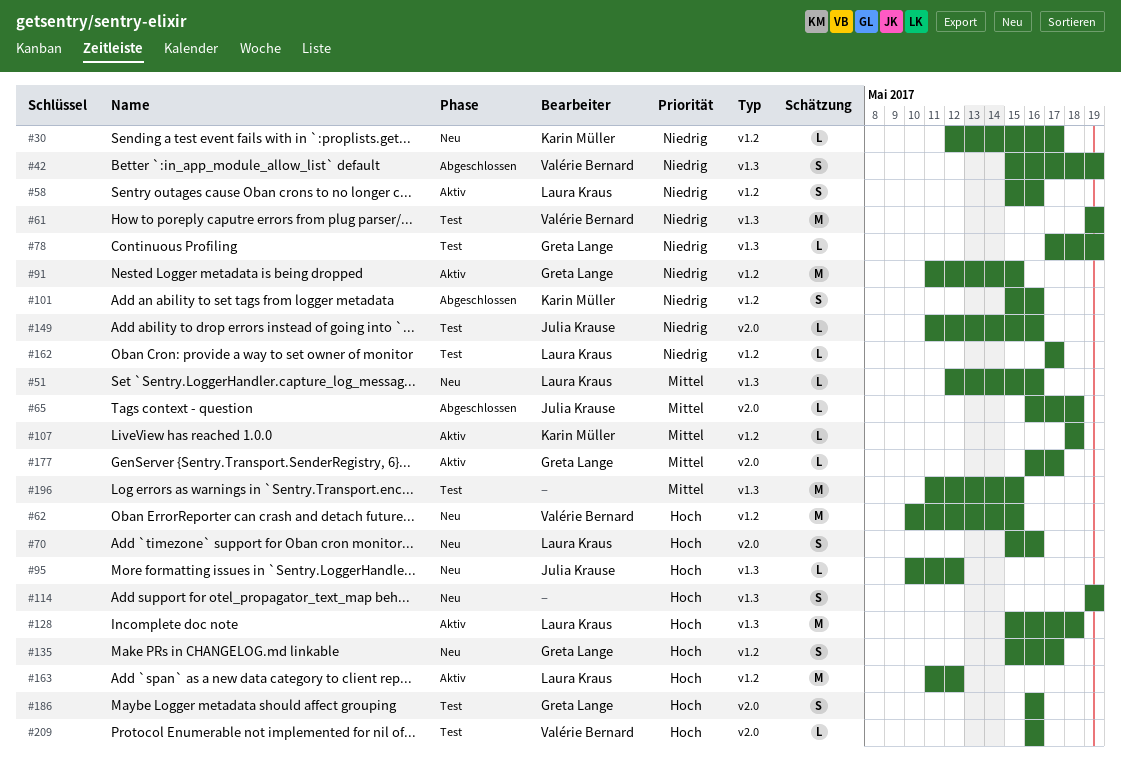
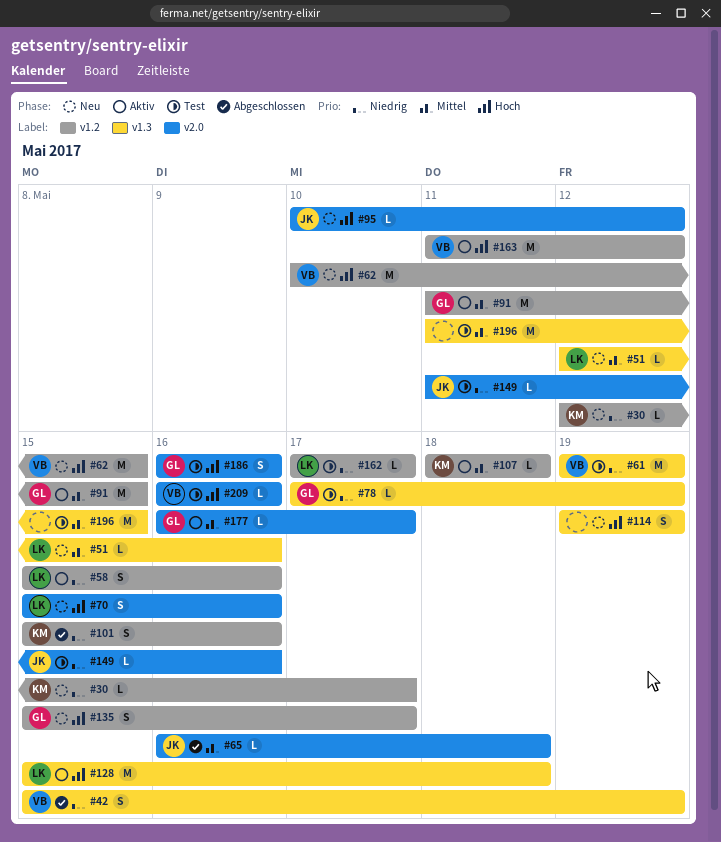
#91, priority: Niedrig -> Mittel
#95, label: v1.3 -> v2.0
#163, owner: Laura Kraus -> Valérie Bernard

